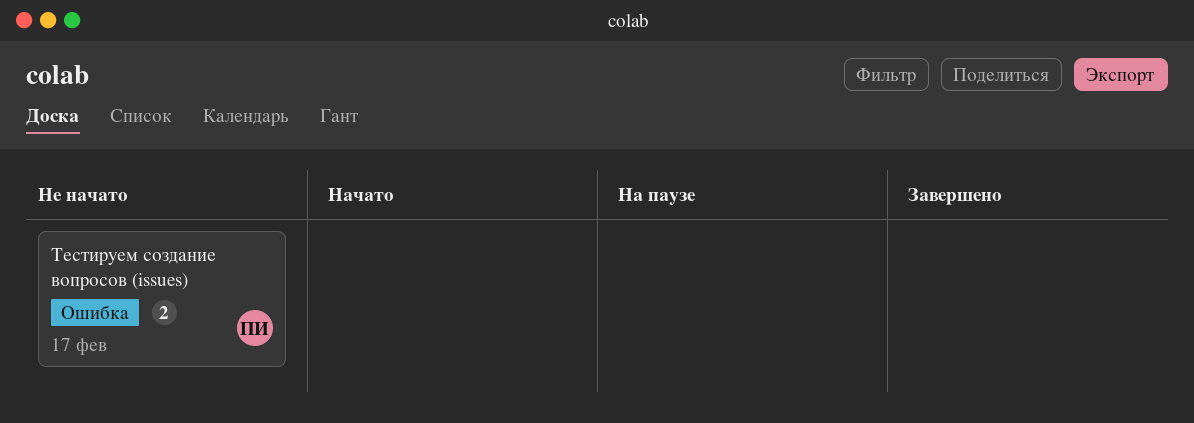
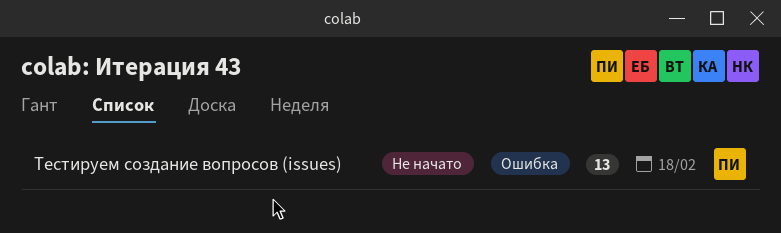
Тестируем создание вопросов (issues), estimate: 2 -> 13
Тестируем создание вопросов (issues), due: Feb 17 -> Feb 18

